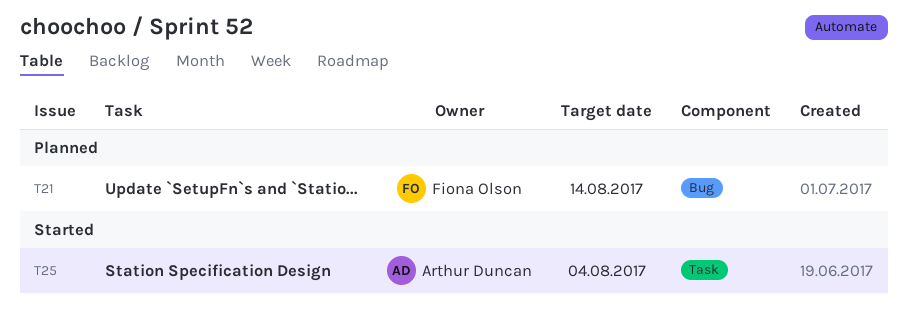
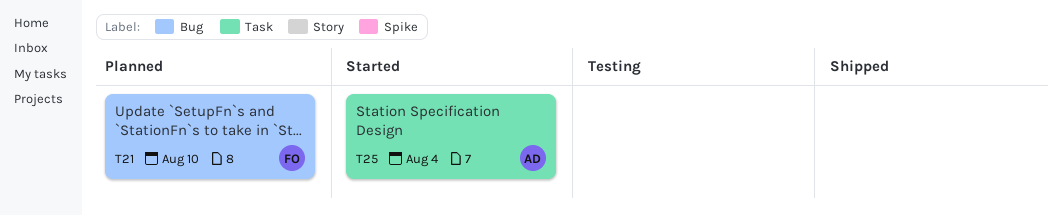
T21, due: Aug 14 -> Aug 10

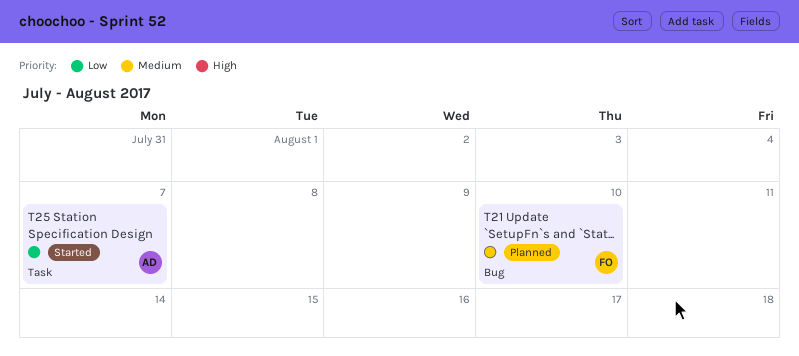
T25, due: Aug 4 -> Aug 7

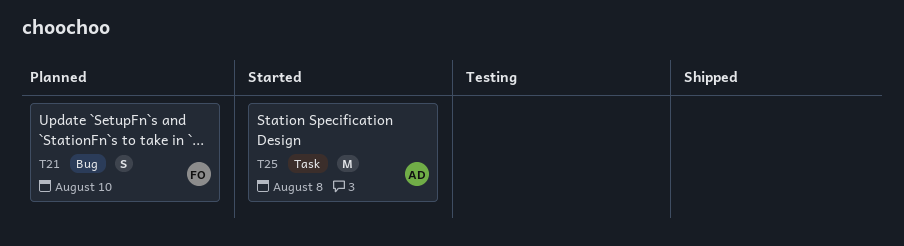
T25, due: Aug 7 -> Aug 8

